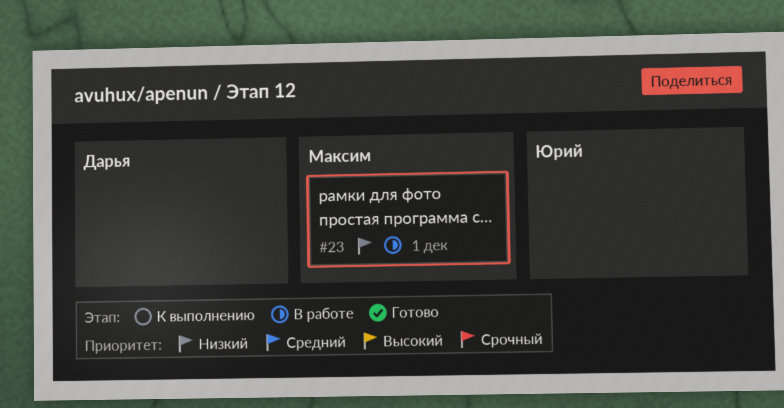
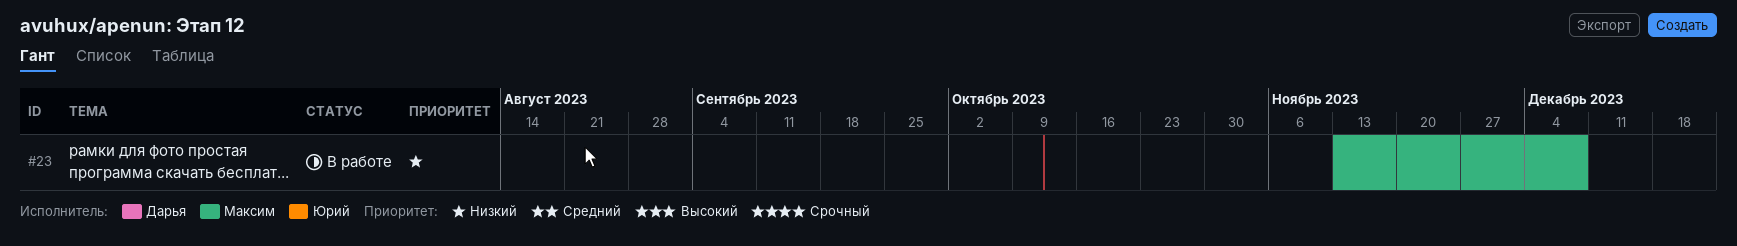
#23, due: Dec 1 -> Dec 8

